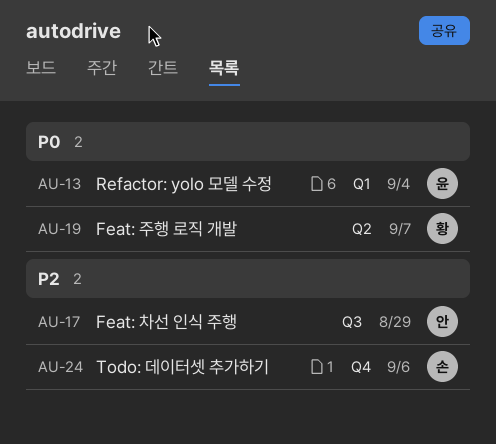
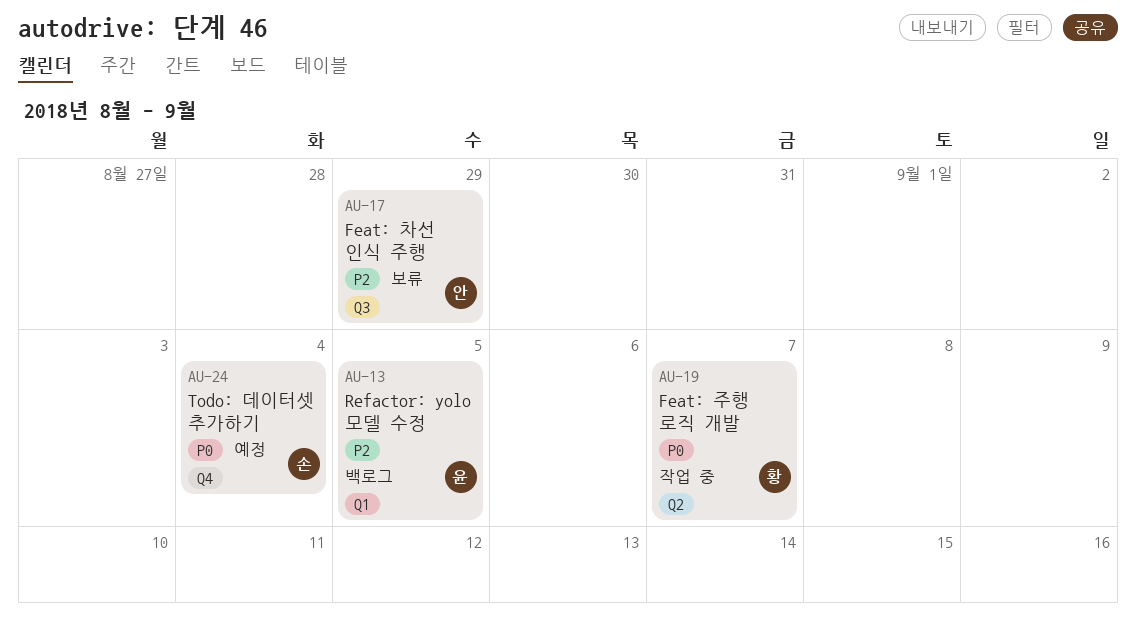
AU-13, priority: P0 -> P2
AU-13, due: Sep 4 -> Sep 5
AU-24, priority: P2 -> P0
AU-24, due: Sep 6 -> Sep 4

